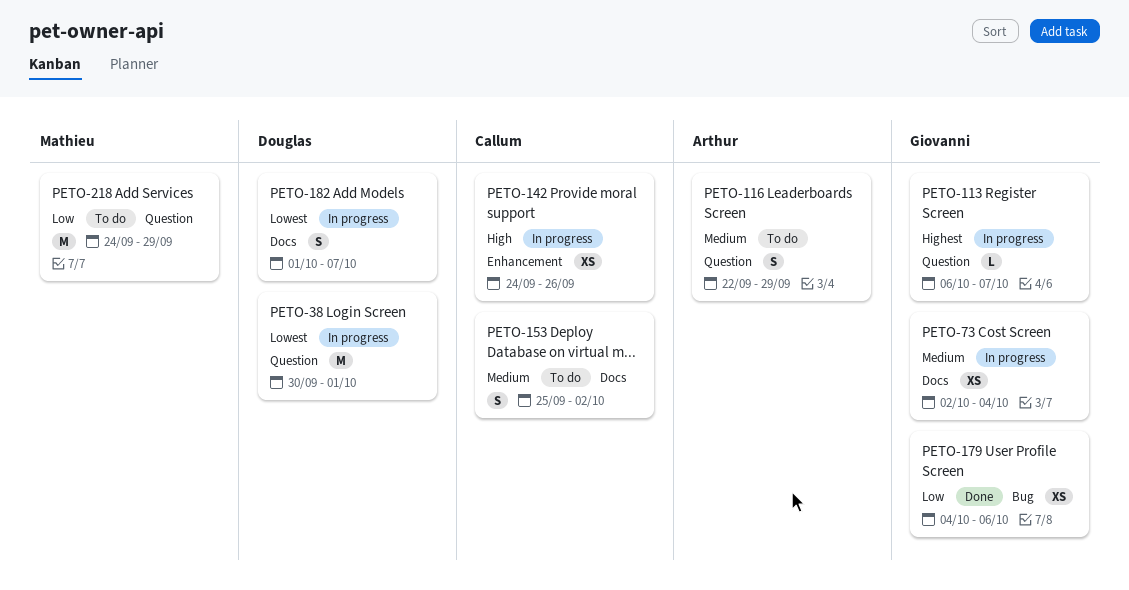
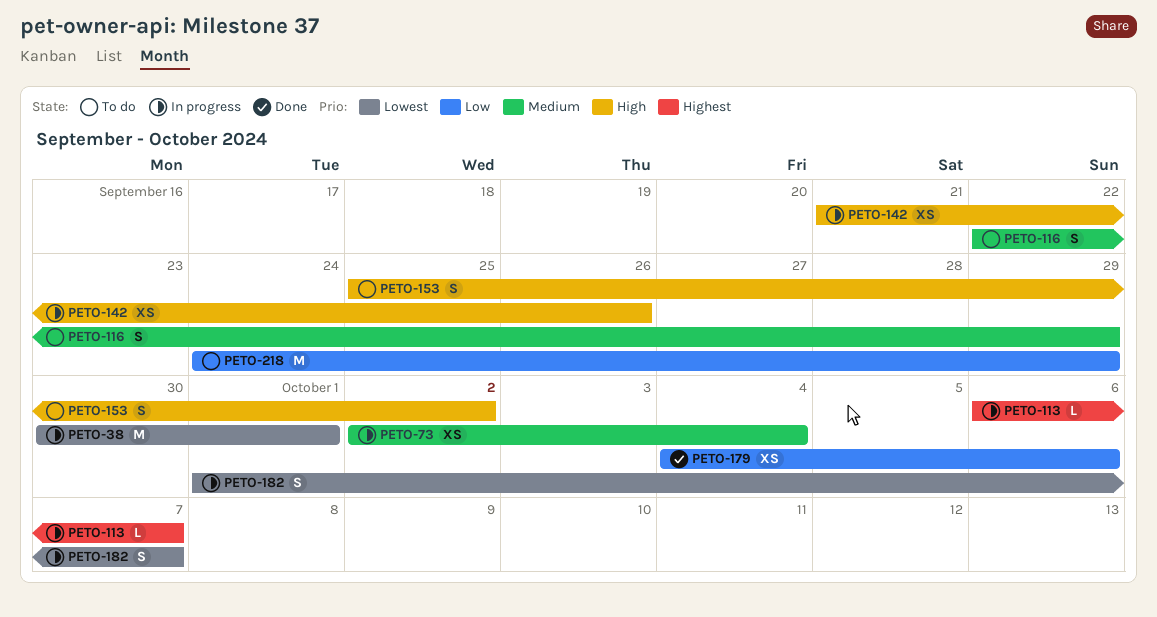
PETO-142, start: Sep 24 -> Sep 21
PETO-153, priority: Medium -> High

